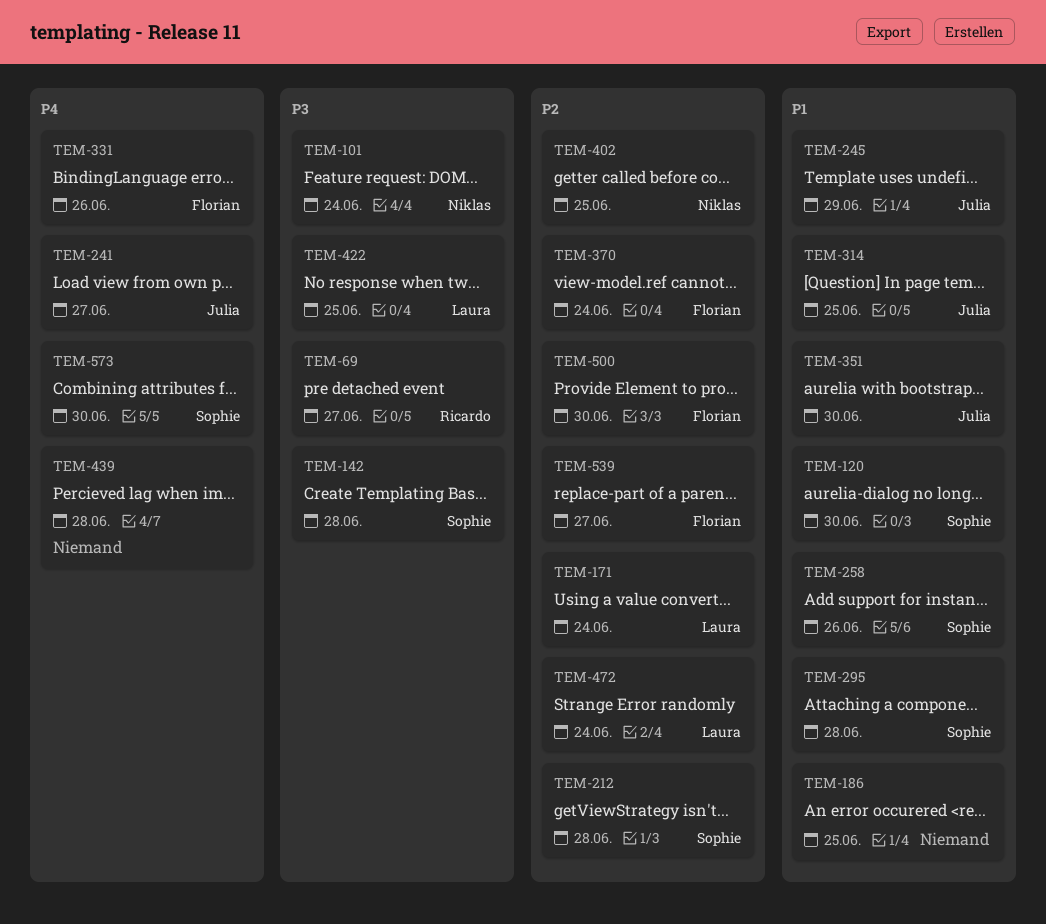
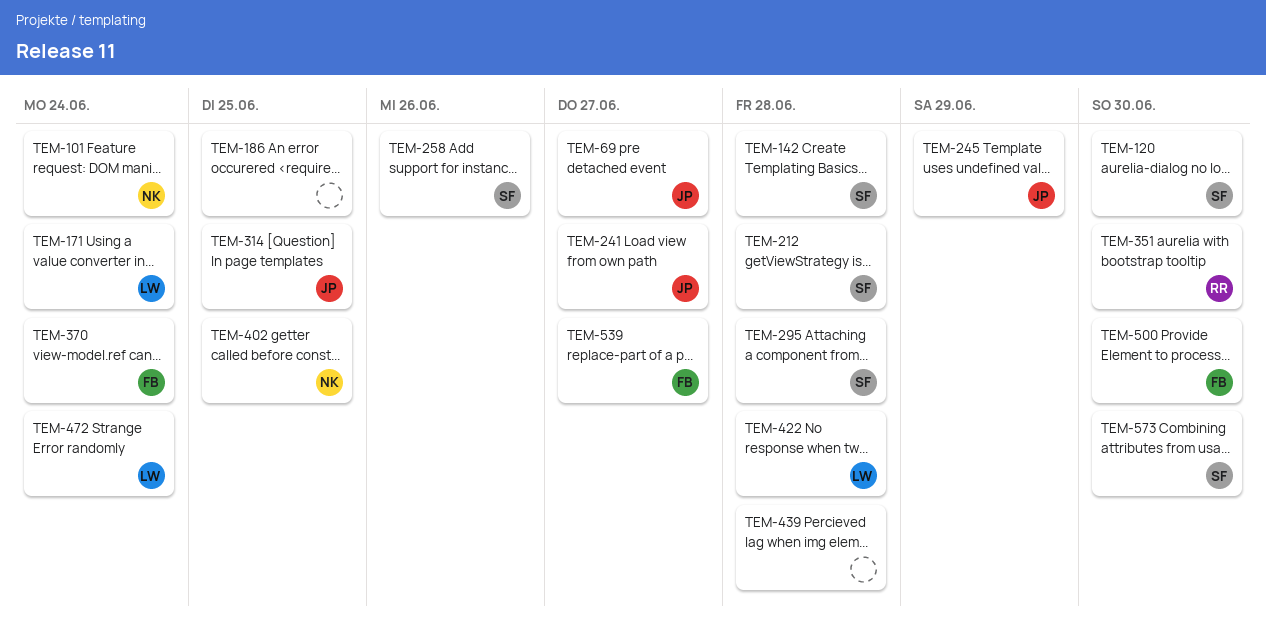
TEM-69, owner: Ricardo -> Julia
TEM-331: present -> none
TEM-351, owner: Julia -> Ricardo
TEM-422, due: Jun 25 -> Jun 28

